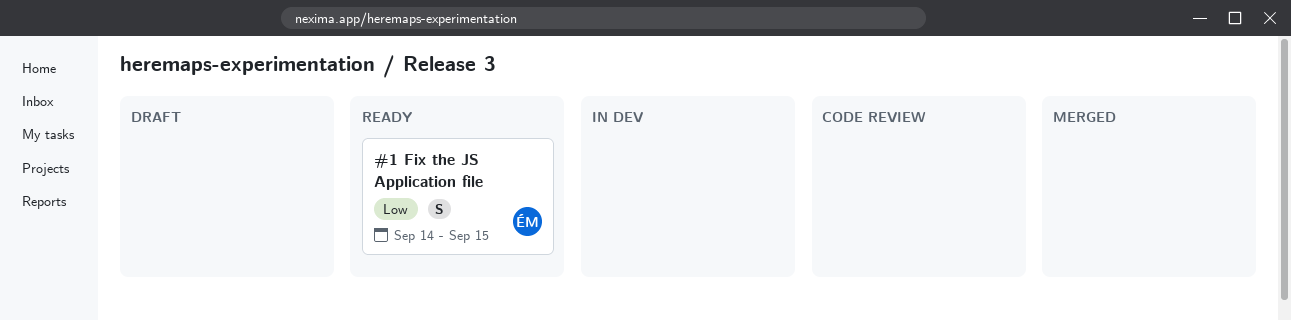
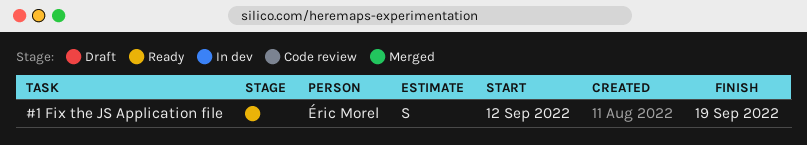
#1 Fix the JS Application file, start: Sep 14 -> Sep 12
#1 Fix the JS Application file, due: Sep 15 -> Sep 19

